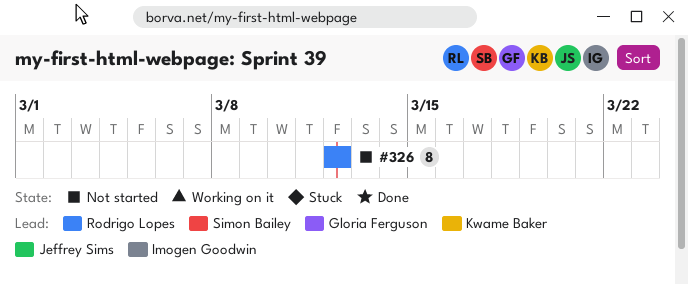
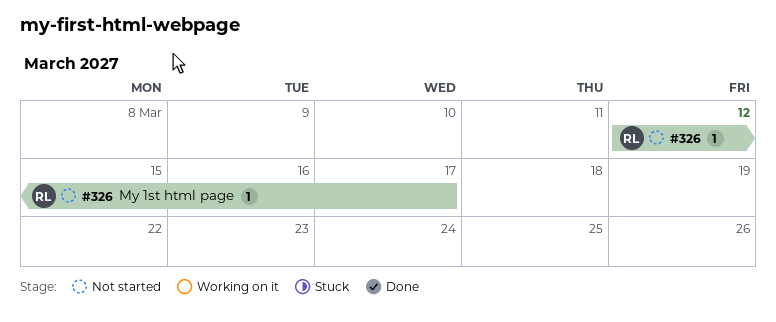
#326, estimate: 8 -> 1
#326, due: Mar 12 -> Mar 17

